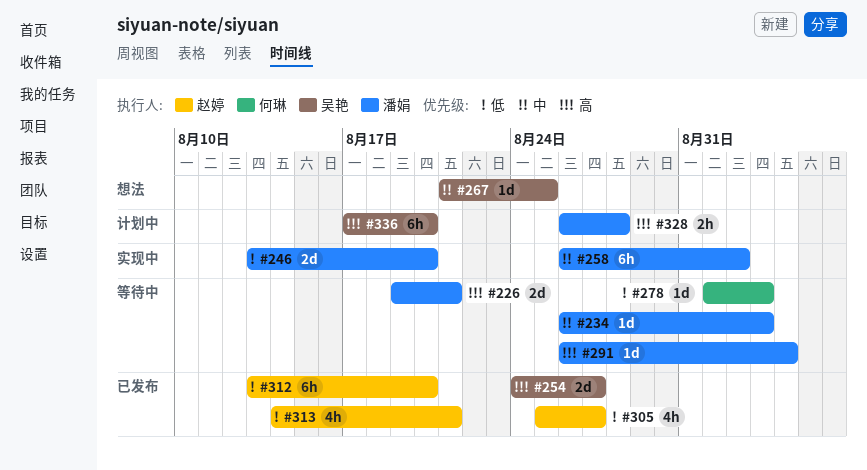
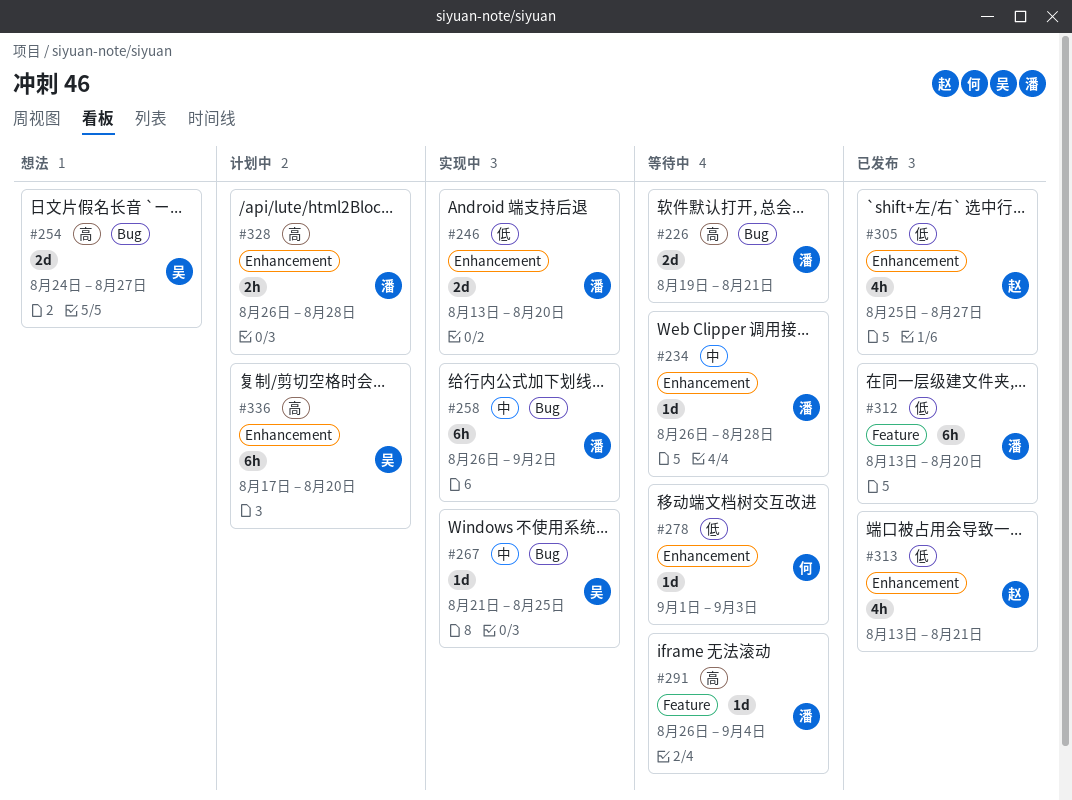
#234, due: Sep 3 -> Aug 28
#254, status: 已发布 -> 想法
#267, status: 想法 -> 实现中
#312, owner: 赵婷 -> 潘娟
#313, start: Aug 14 -> Aug 13

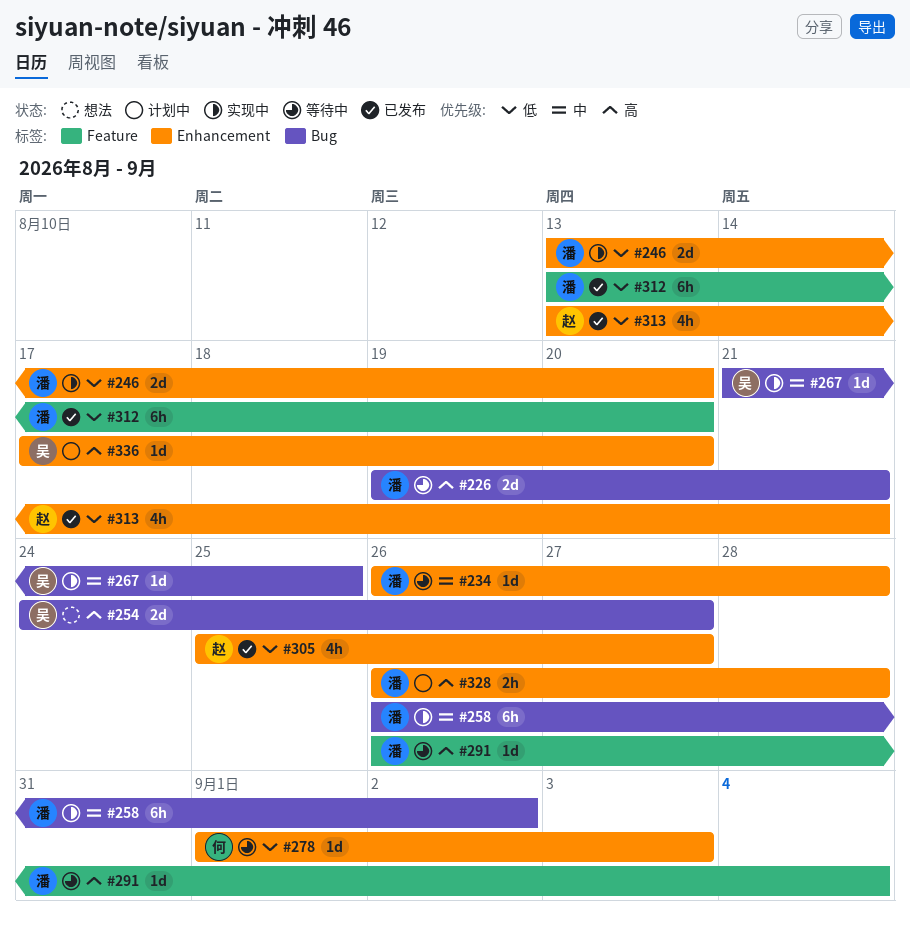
#336, estimate: 6h -> 1d

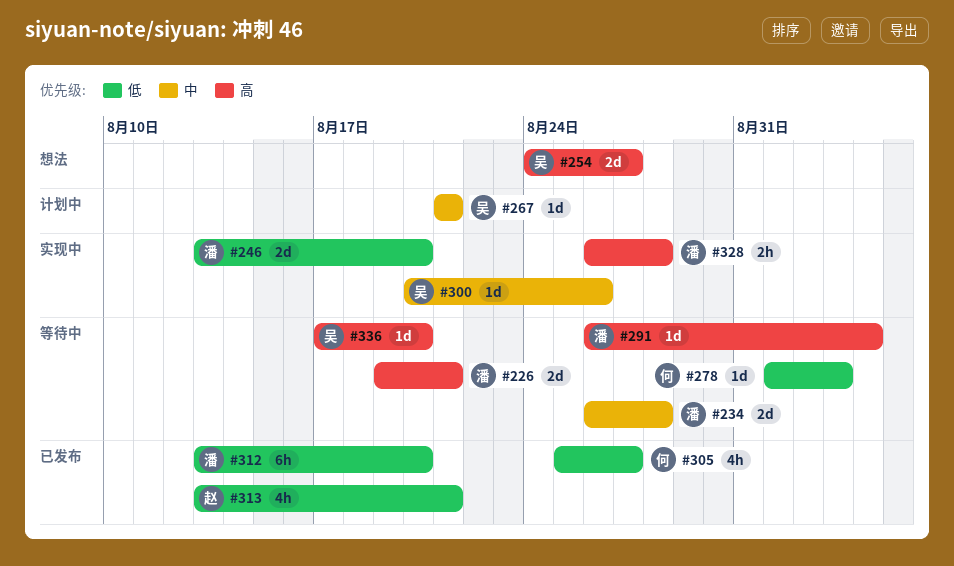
#234, estimate: 1d -> 2d
#258: present -> none
#267, status: 实现中 -> 计划中
#267, due: Aug 25 -> Aug 21
#300: none -> present
#305, owner: 赵 -> 何
#328, status: 计划中 -> 实现中
#336, status: 计划中 -> 等待中

